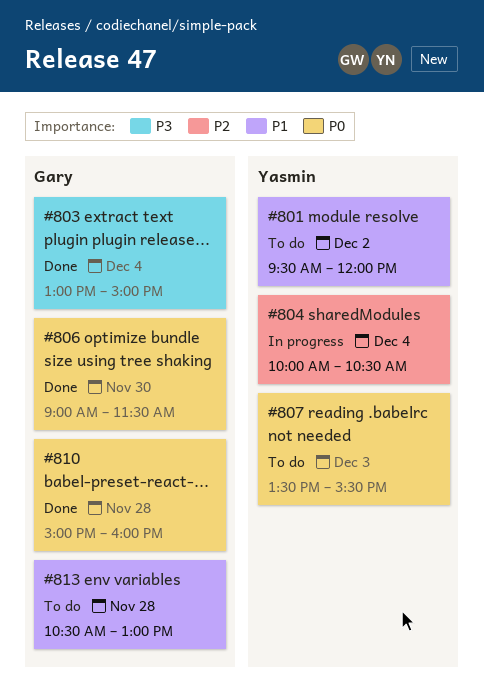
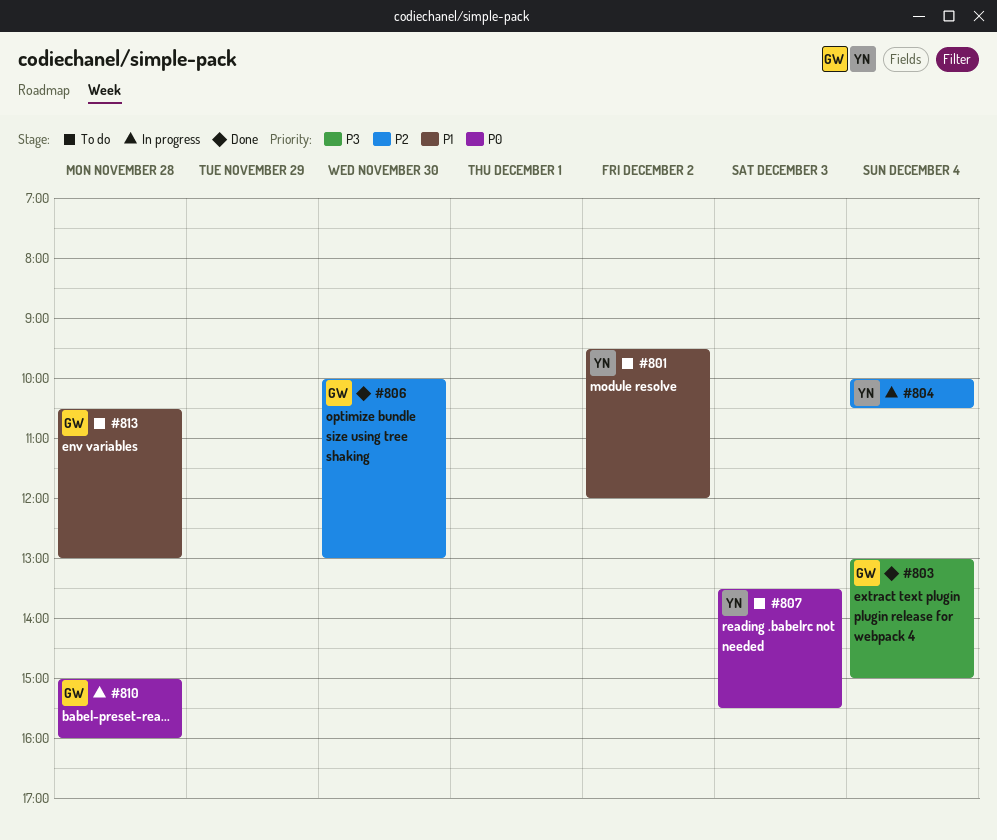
#806, priority: P0 -> P2
#806, begins: 09:00 -> 10:00
#806, ends: 11:30 -> 13:00
#810, status: Done -> In progress

